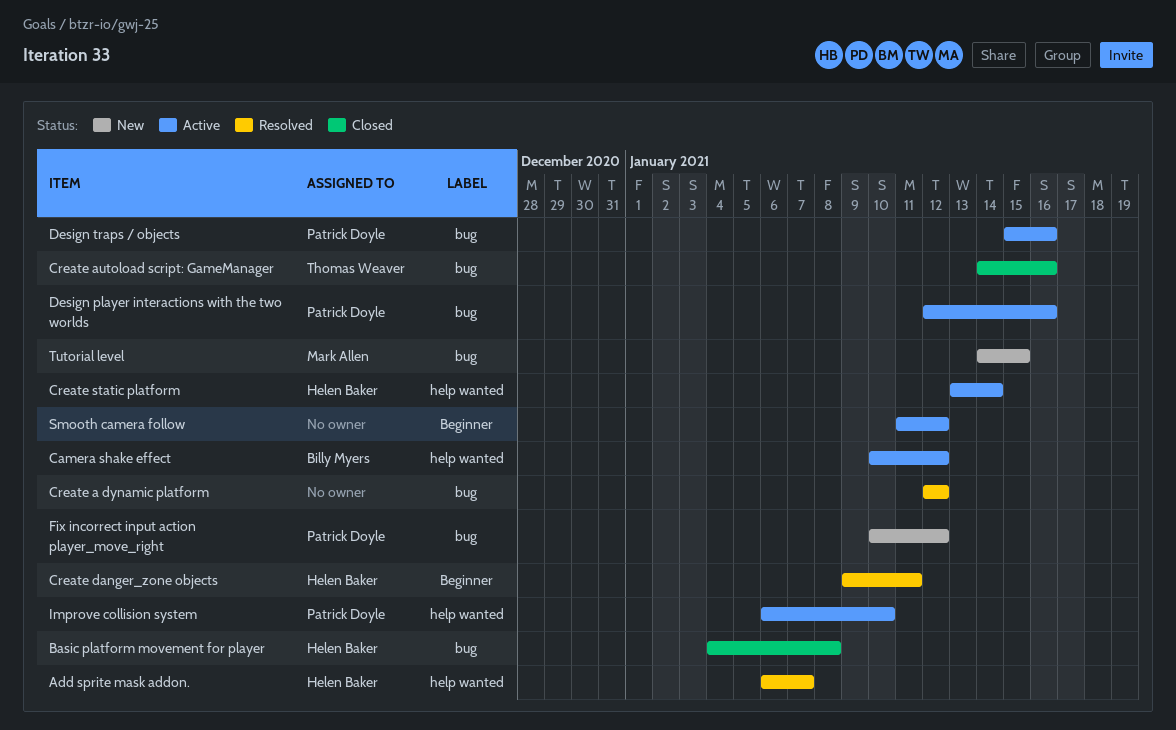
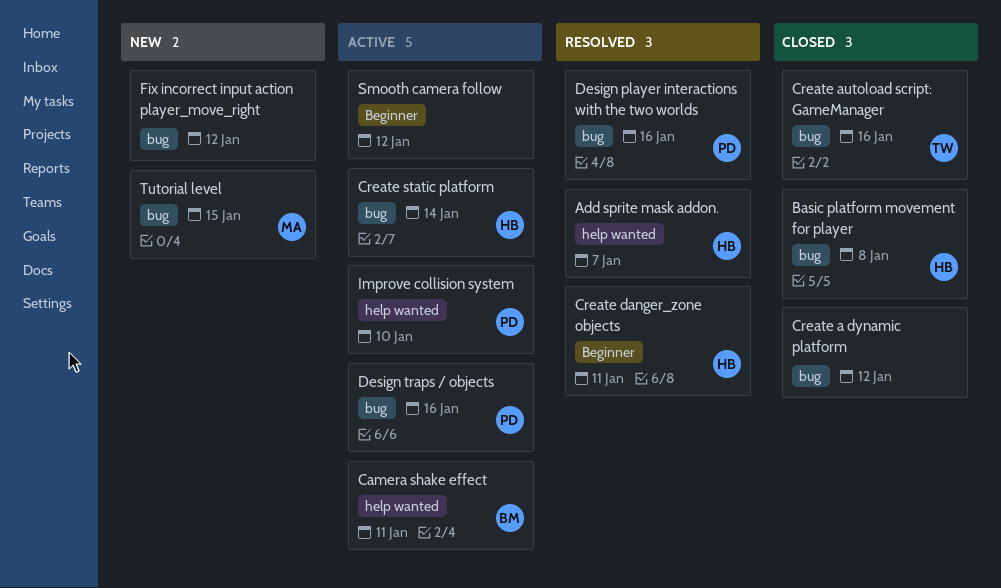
Camera shake effect, due: Jan 12 -> Jan 11
Create a dynamic platform, status: Resolved -> Closed
Create static platform, label: help wanted -> bug
Design player interactions with the two worlds, status: Active -> Resolved
Fix incorrect input action player_move_right, owner: Patrick Doyle -> none

